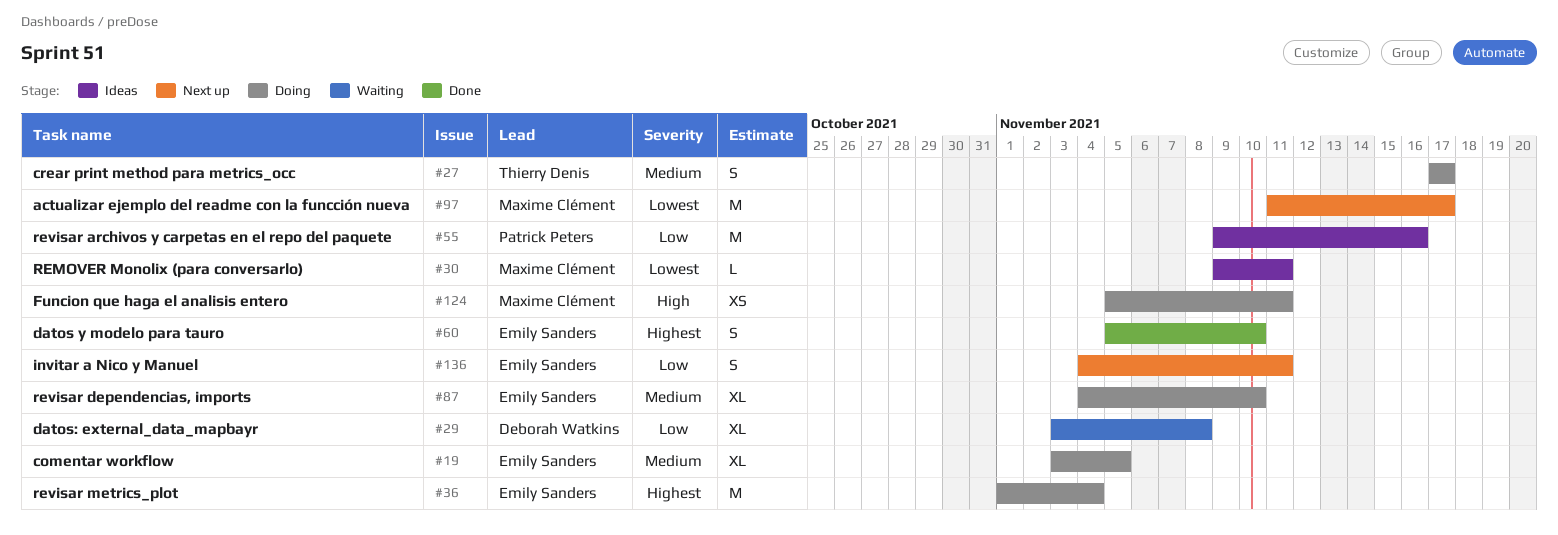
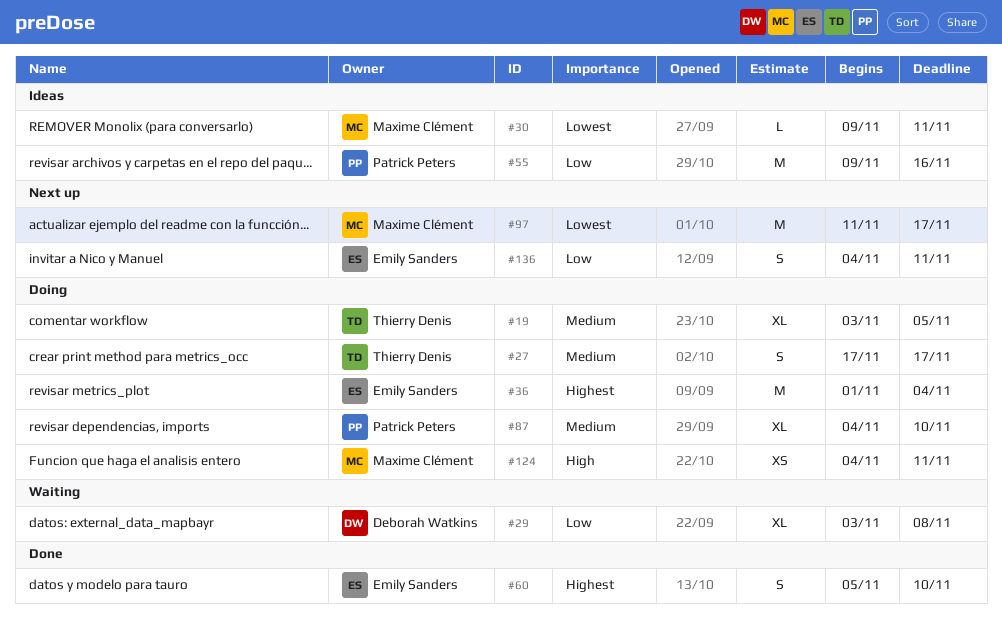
#19, owner: Emily Sanders -> Thierry Denis
#87, owner: Emily Sanders -> Patrick Peters
#124, start: Nov 5 -> Nov 4

